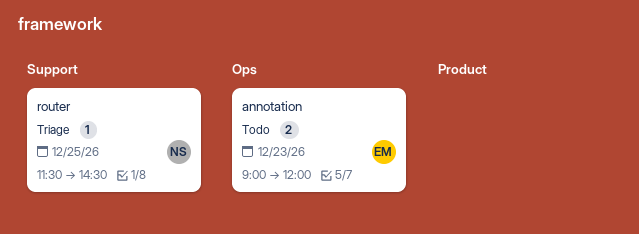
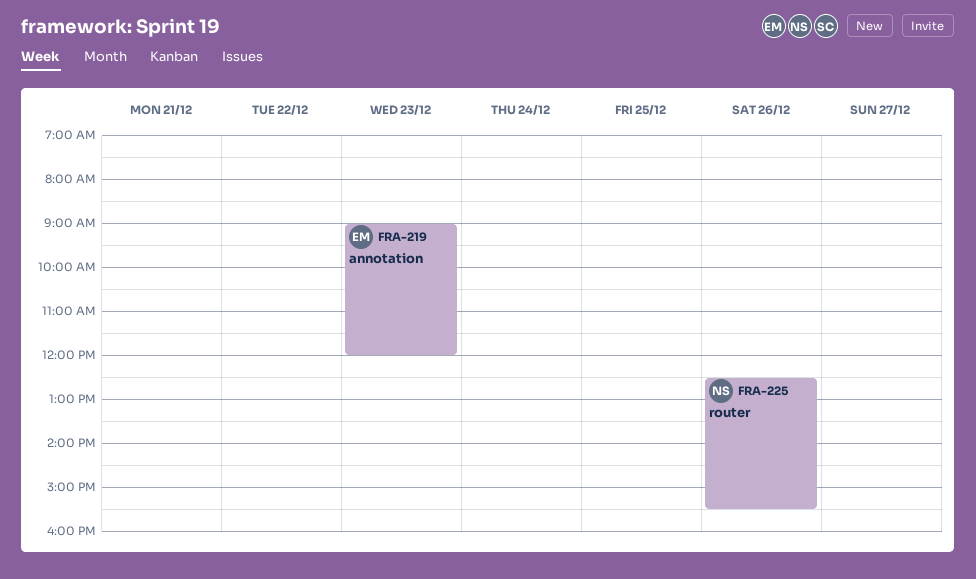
router, day: Dec 25 -> Dec 26
router, begins: 11:30 -> 12:30
router, ends: 14:30 -> 15:30

